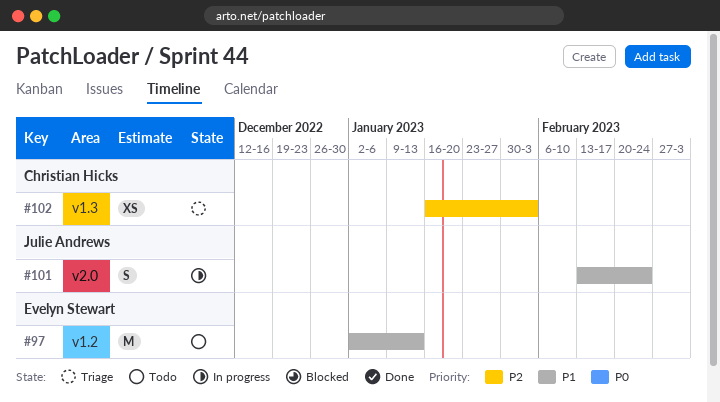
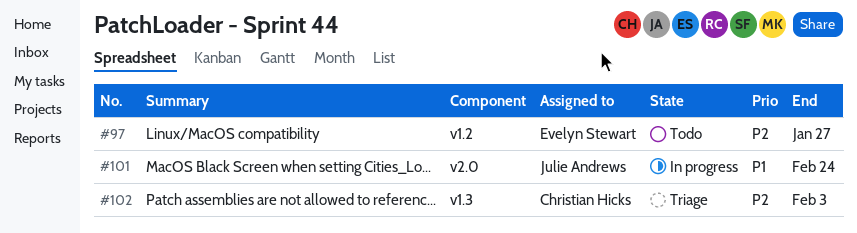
#97, priority: P1 -> P2
#97, due: Jan 13 -> Jan 27

